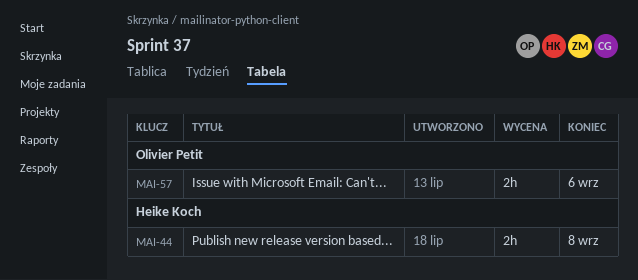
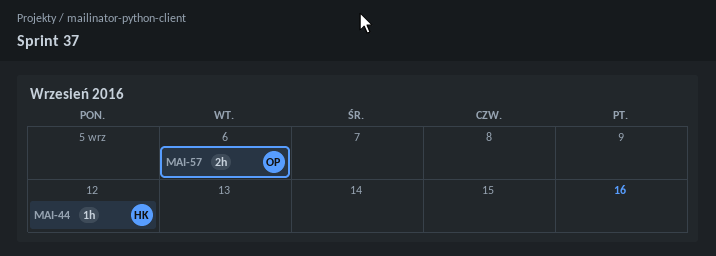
MAI-44, estimate: 2h -> 1h
MAI-44, due: Sep 8 -> Sep 12

